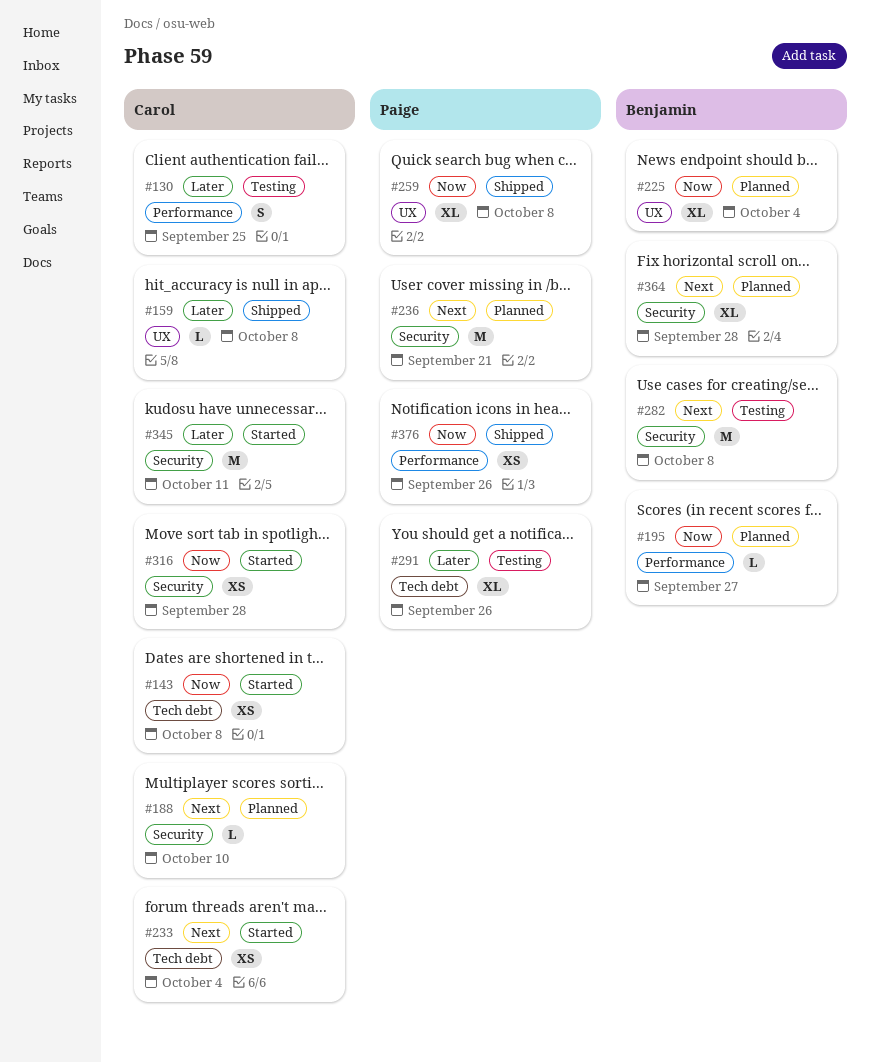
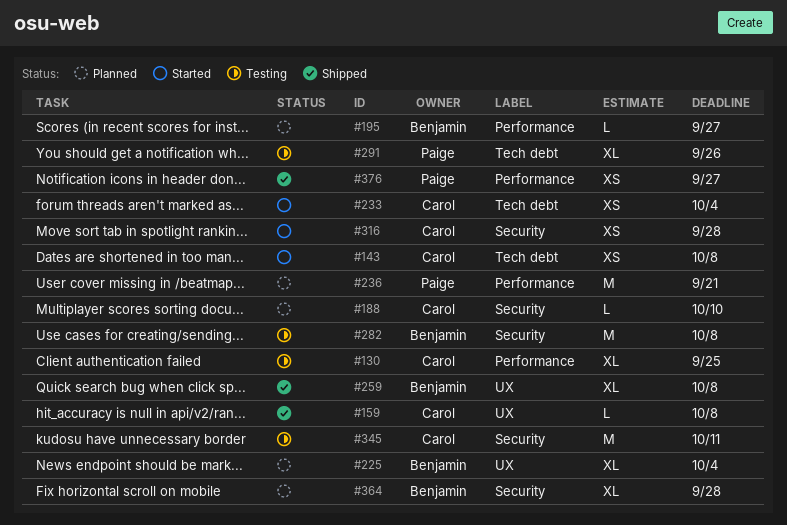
#130, estimate: S -> XL
#236, label: Security -> Performance
#259, owner: Paige -> Benjamin
#345, status: Started -> Testing
#376, due: Sep 26 -> Sep 27

